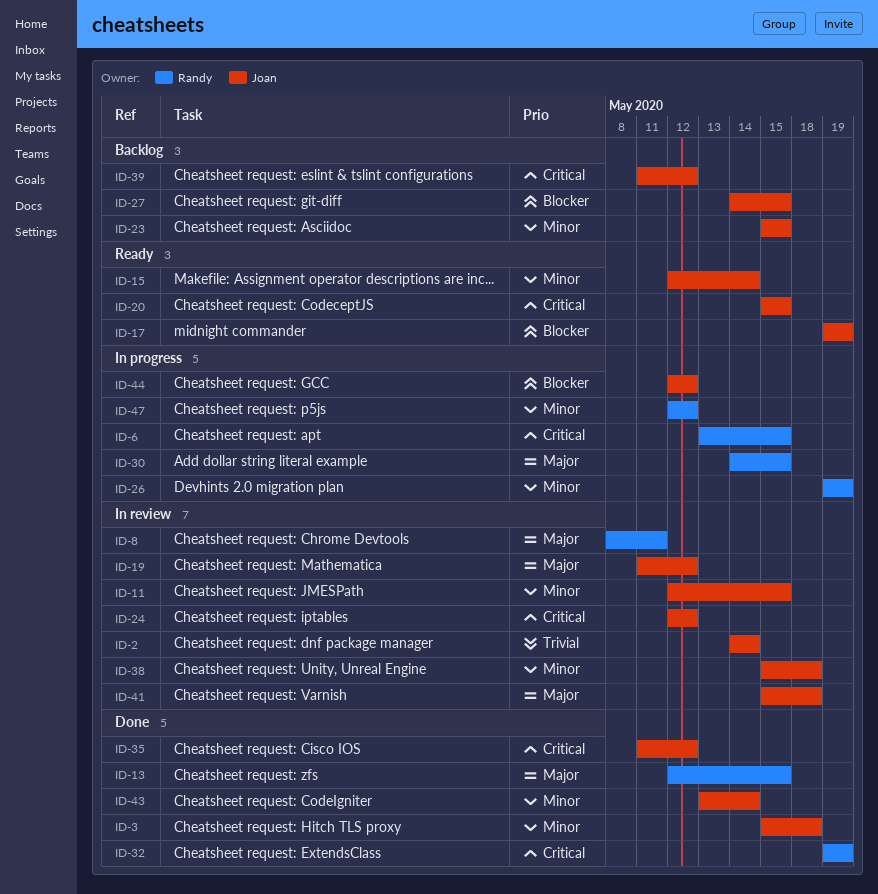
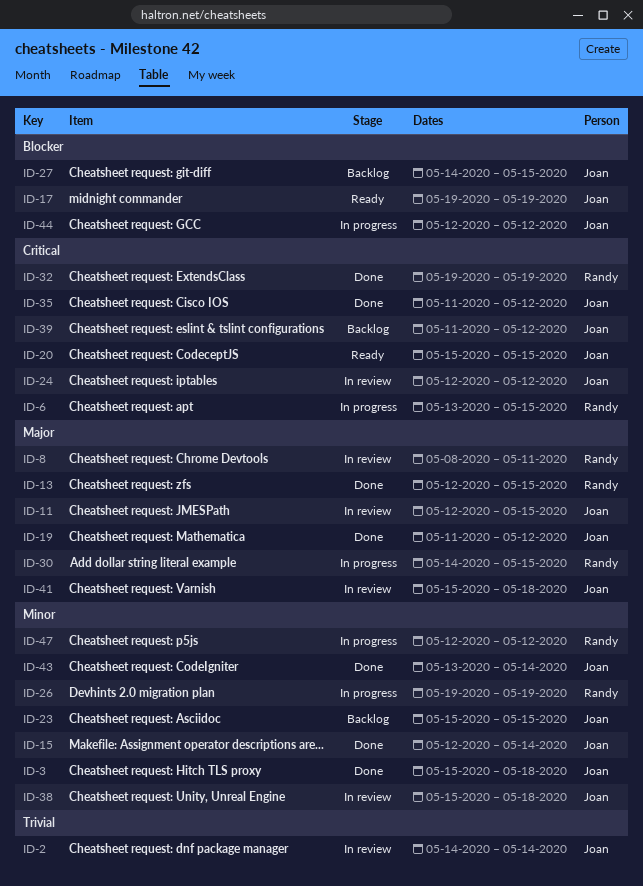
ID-11, priority: Minor -> Major
ID-15, status: Ready -> Done
ID-19, status: In review -> Done

